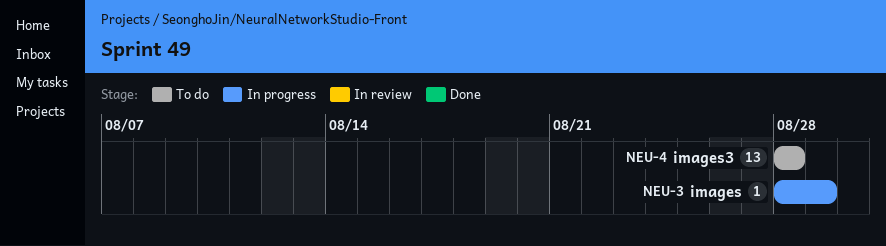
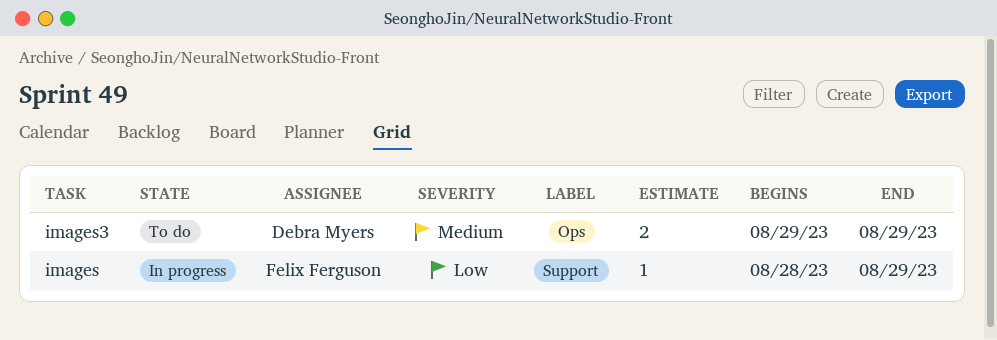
images3, estimate: 13 -> 2
images3, start: Aug 28 -> Aug 29
images3, due: Aug 28 -> Aug 29

